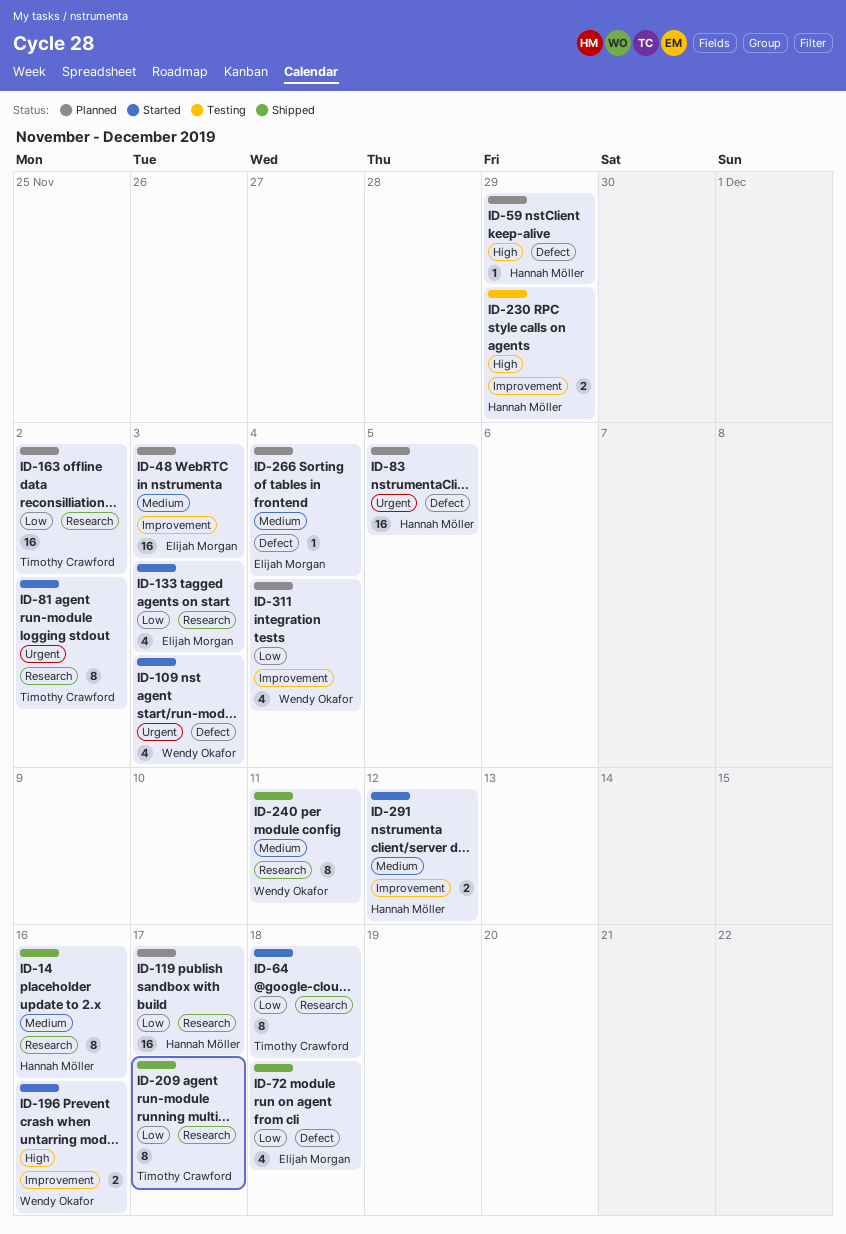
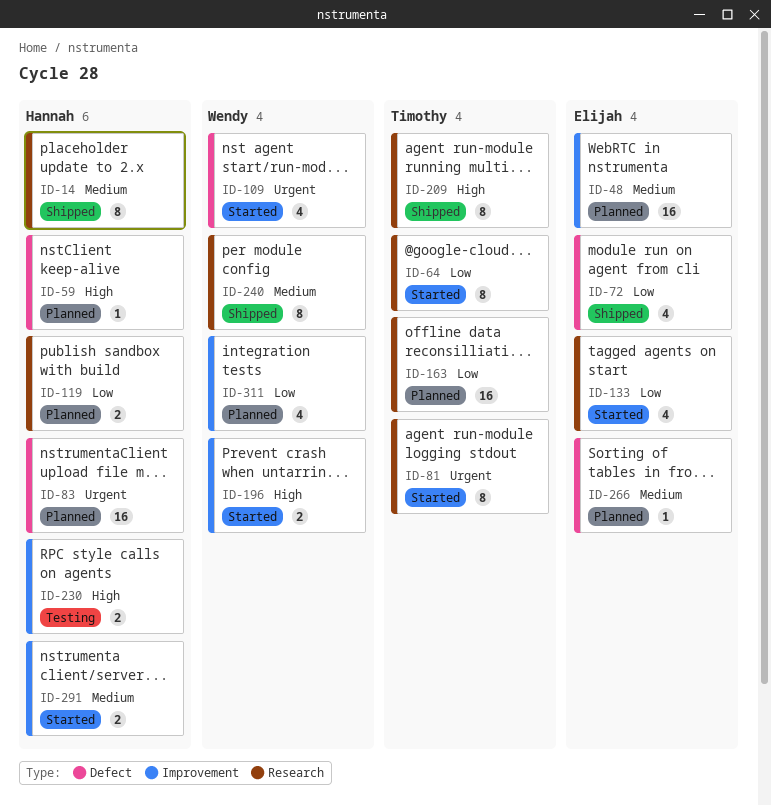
ID-119, estimate: 16 -> 2
ID-209, priority: Low -> High

